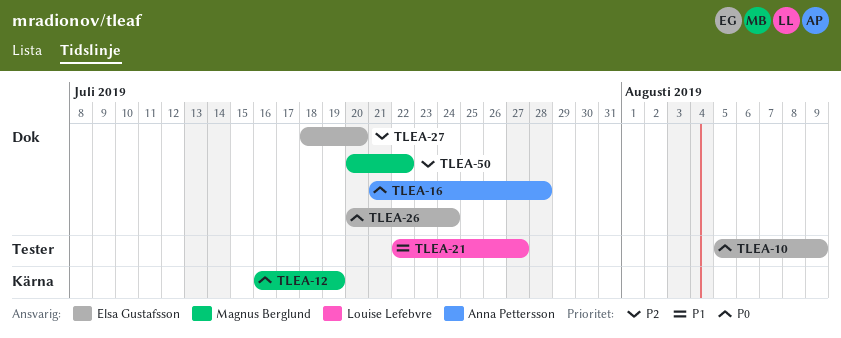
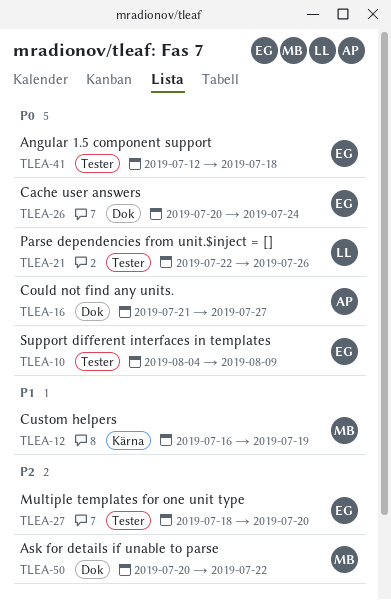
TLEA-10, start: Aug 5 -> Aug 4
TLEA-12, priority: P0 -> P1
TLEA-16, due: Jul 28 -> Jul 27
TLEA-21, priority: P1 -> P0
TLEA-21, due: Jul 27 -> Jul 26
TLEA-27, label: Dok -> Tester
TLEA-41: none -> present

